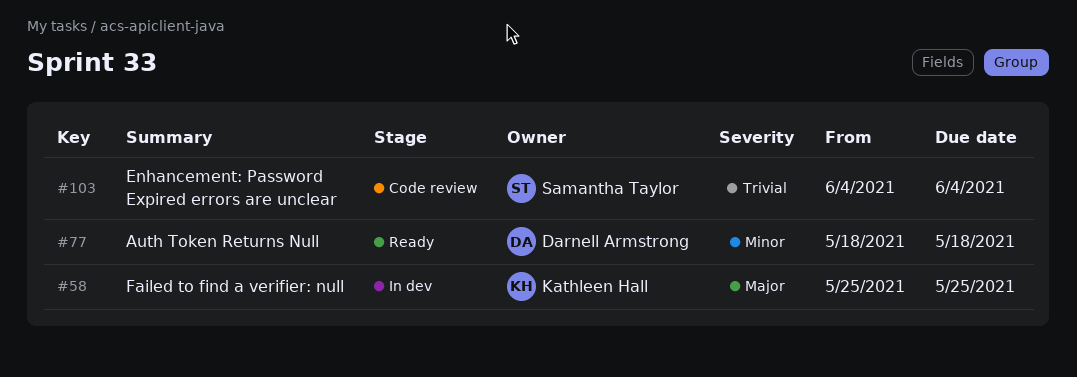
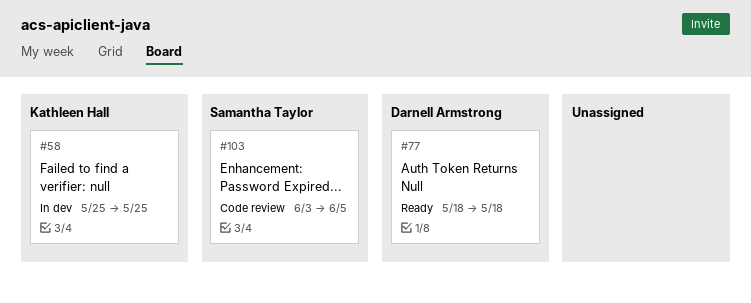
#103, start: Jun 4 -> Jun 3
#103, due: Jun 4 -> Jun 5

